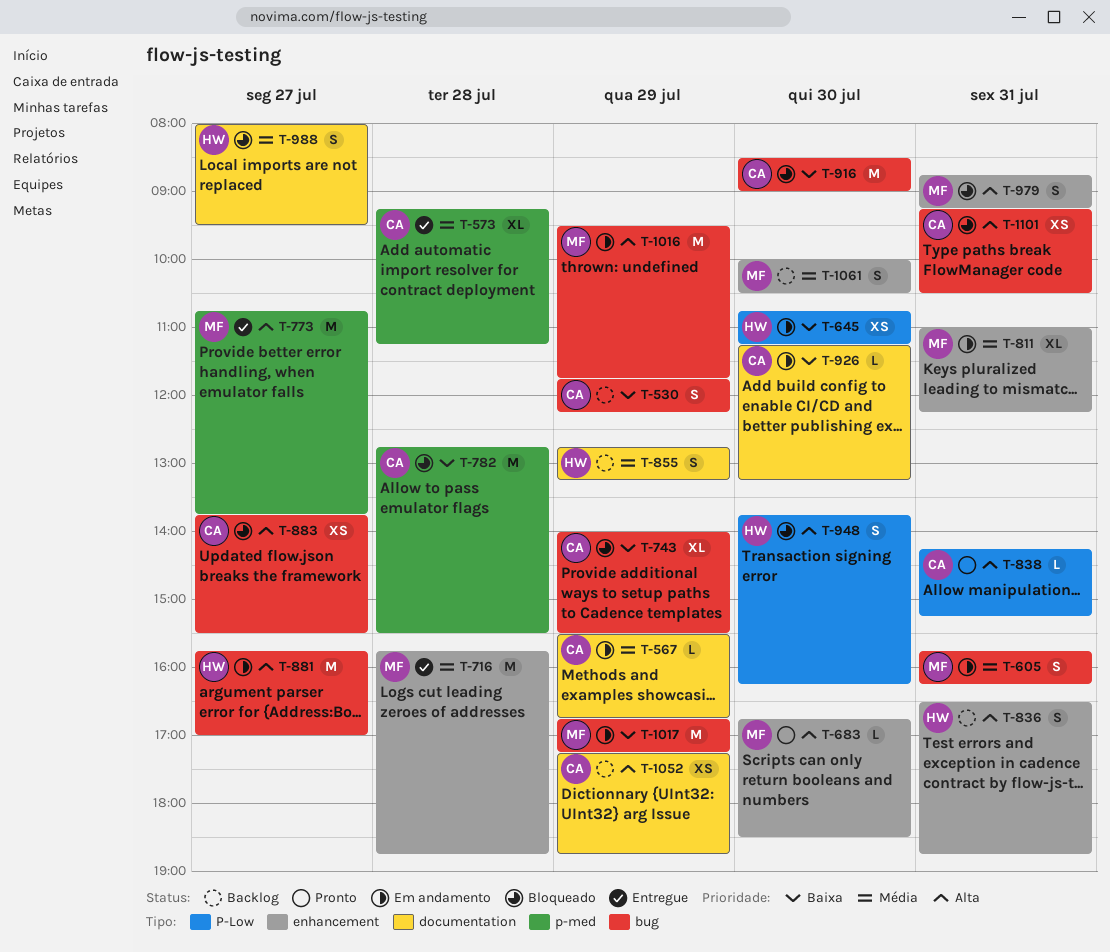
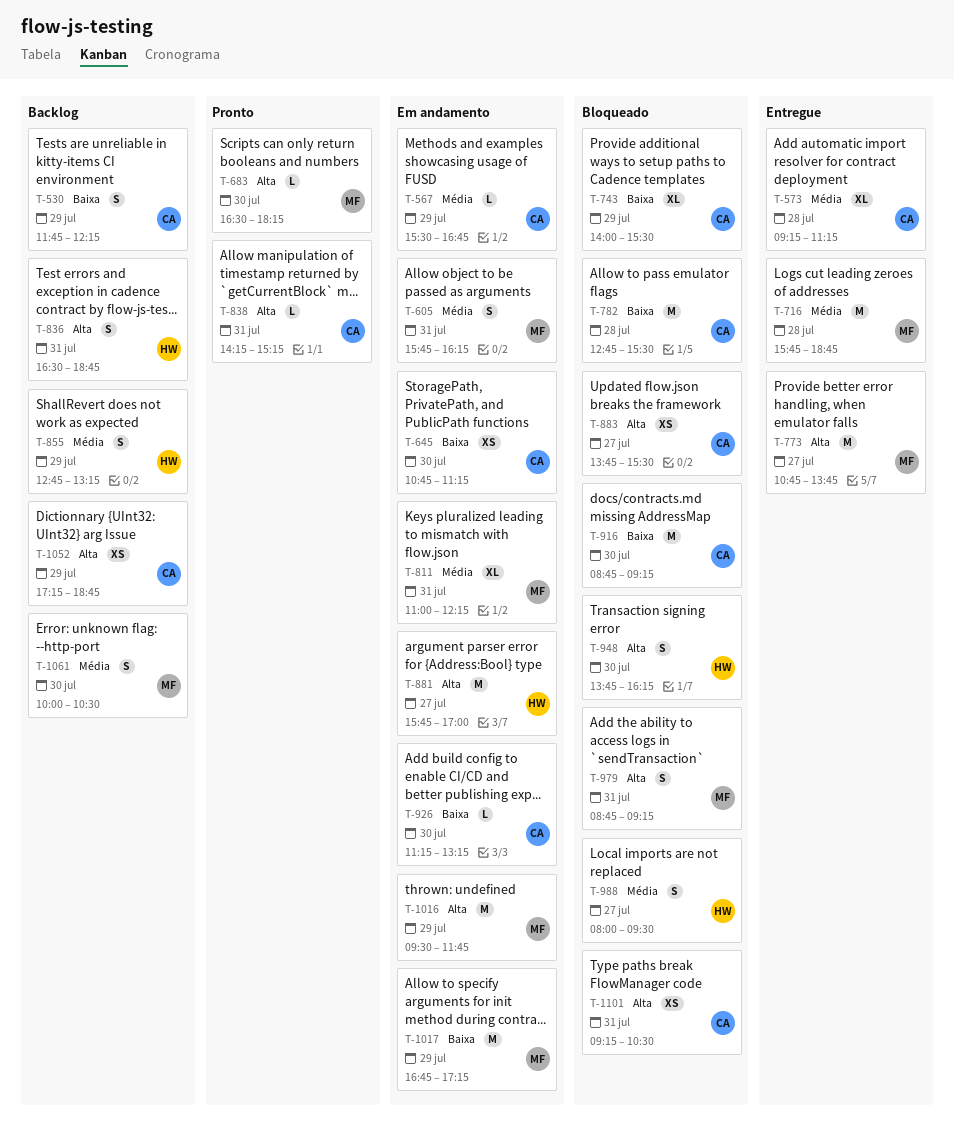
T-645, owner: HW -> CA
T-683, begins: 16:45 -> 16:30
T-683, ends: 18:30 -> 18:15
T-916, begins: 08:30 -> 08:45
T-916, ends: 09:00 -> 09:15

